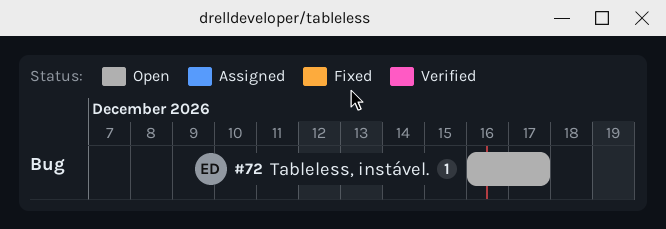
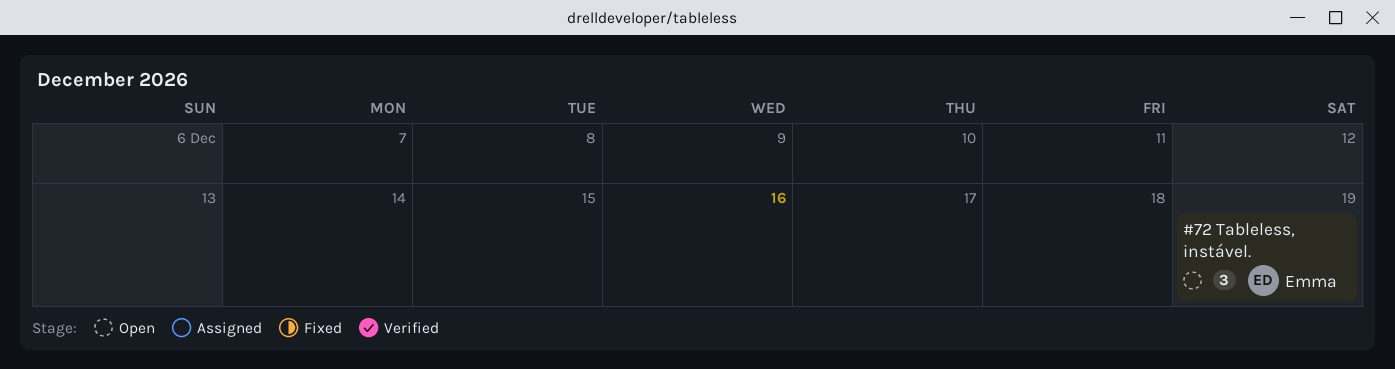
#72, estimate: 1 -> 3
#72, due: Dec 17 -> Dec 19

